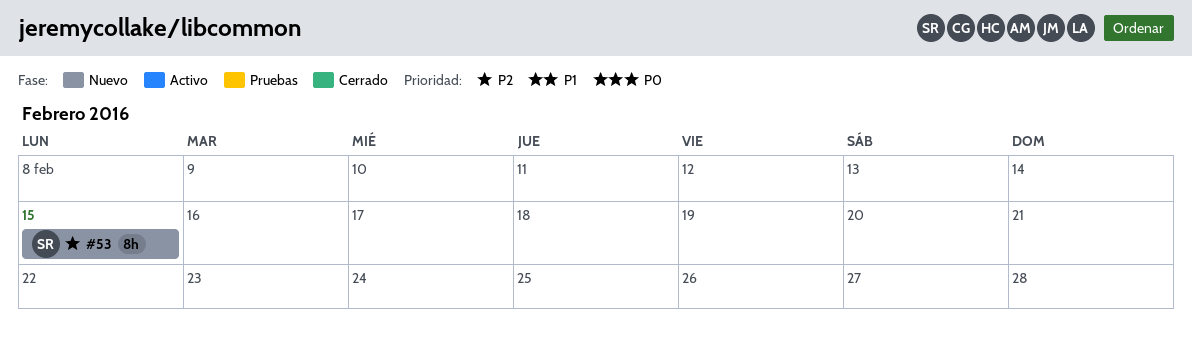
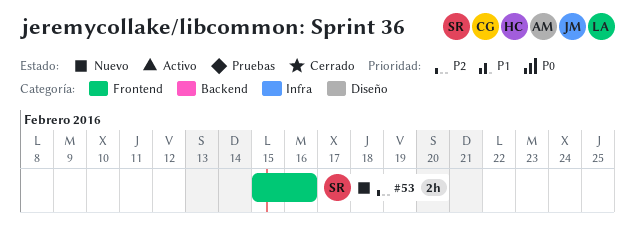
#53, estimate: 8h -> 2h
#53, due: Feb 15 -> Feb 16

